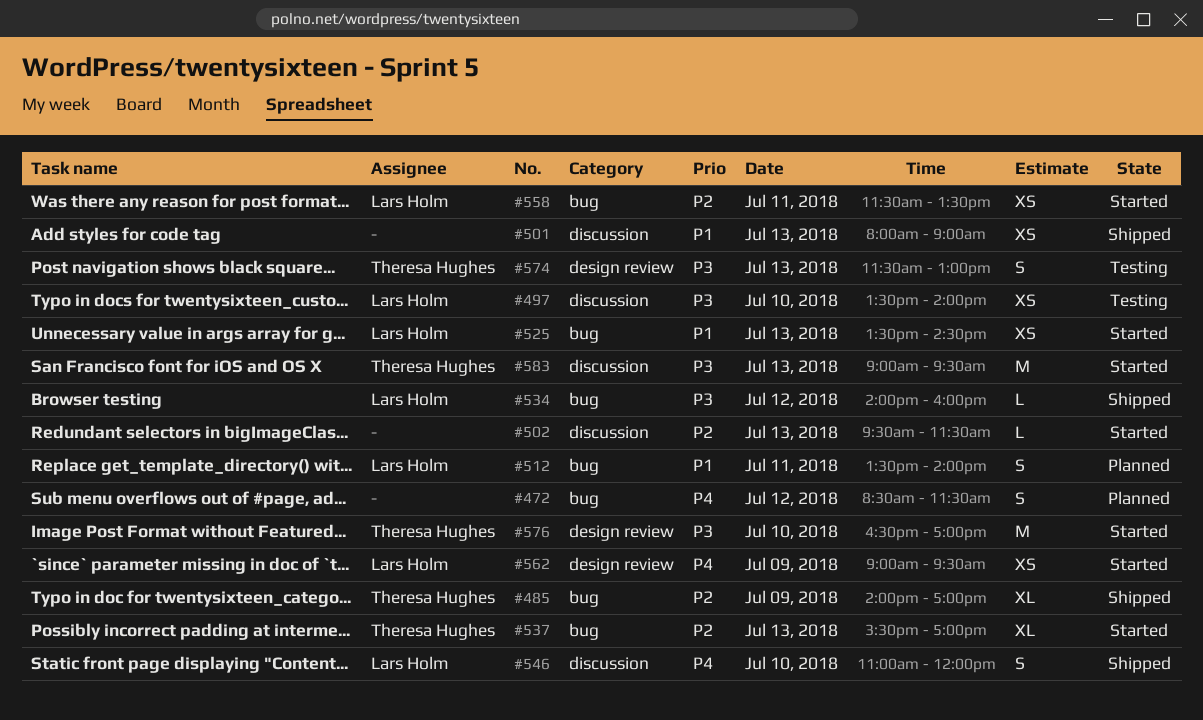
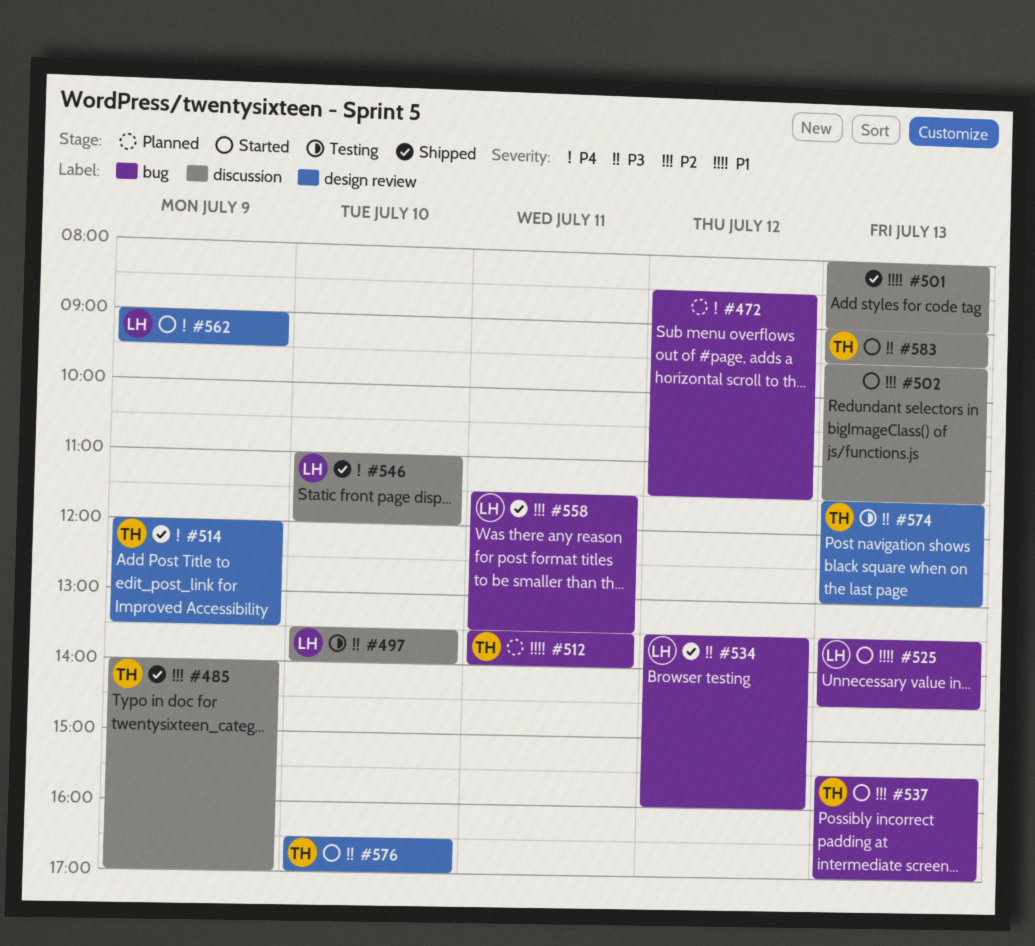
#485, label: bug -> discussion
#512, owner: Lars Holm -> Theresa Hughes
#514: none -> present
#534, begins: 14:00 -> 13:30
#558, status: Started -> Shipped

